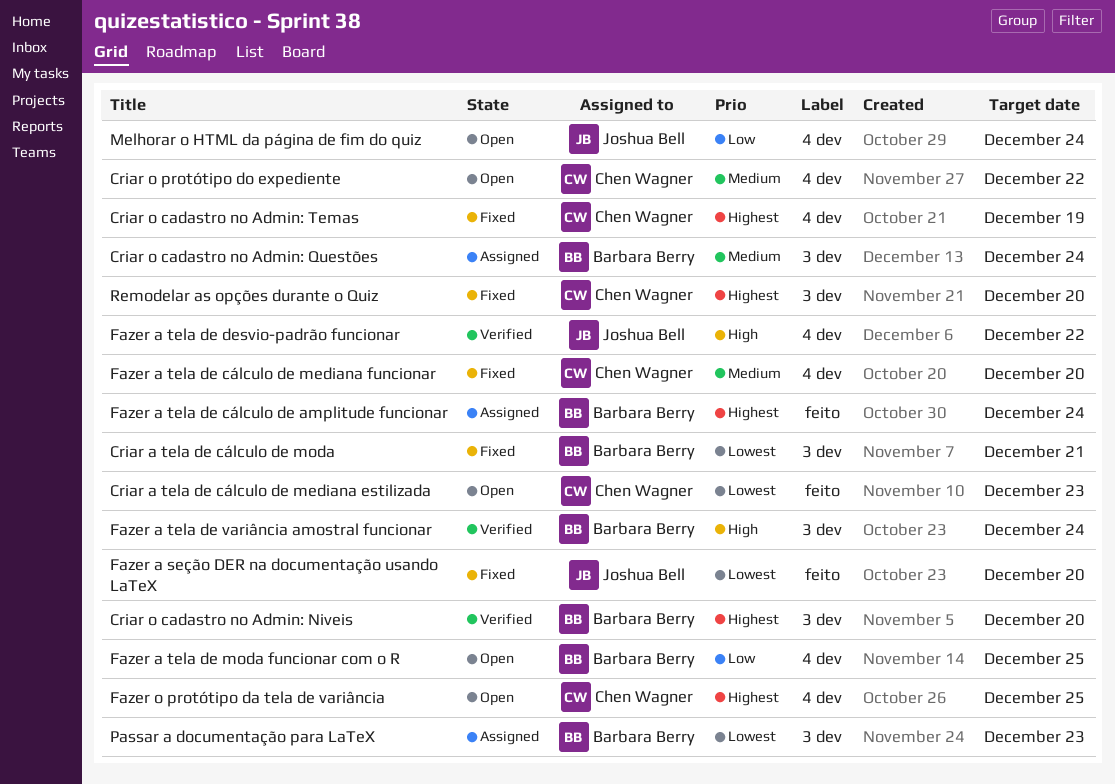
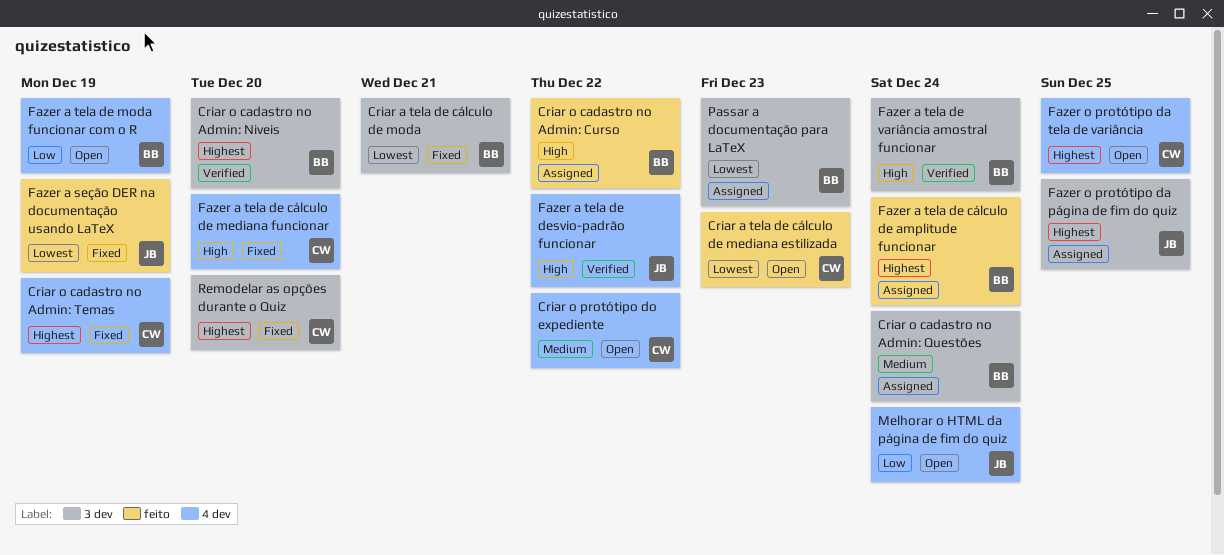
Criar o cadastro no Admin: Curso: none -> present
Fazer a seção DER na documentação usando LaTeX, due: Dec 20 -> Dec 19
Fazer a tela de cálculo de mediana funcionar, priority: Medium -> High
Fazer a tela de moda funcionar com o R, due: Dec 25 -> Dec 19
Fazer o protótipo da página de fim do quiz: none -> present

